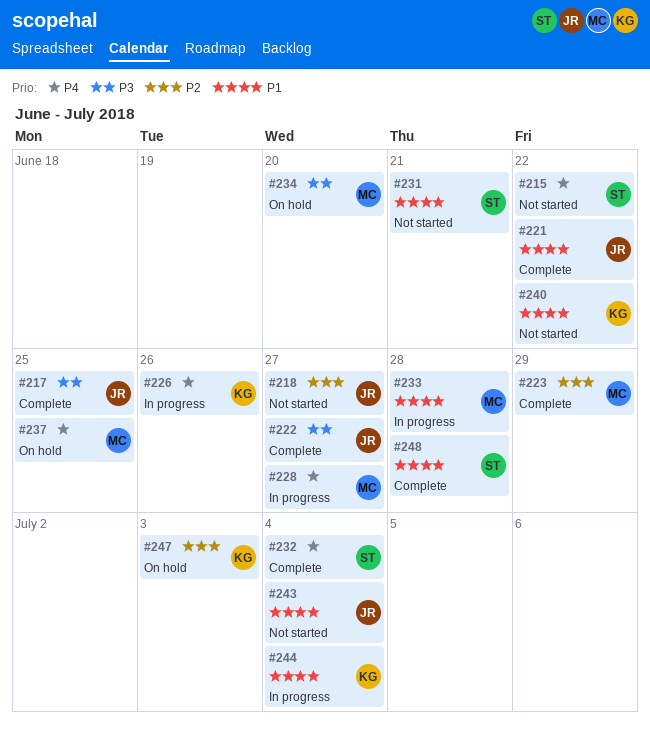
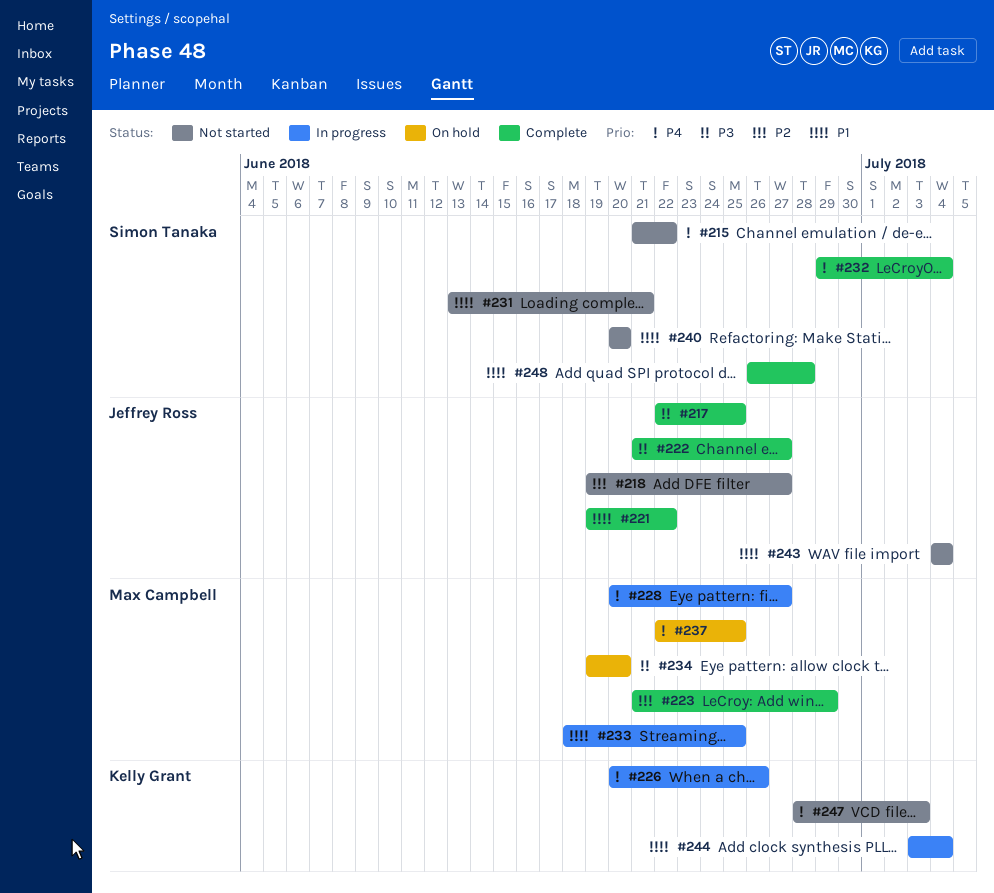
#233, due: Jun 28 -> Jun 25
#240, owner: Kelly Grant -> Simon Tanaka
#240, due: Jun 22 -> Jun 20
#247, status: On hold -> Not started
#247, priority: P2 -> P4

